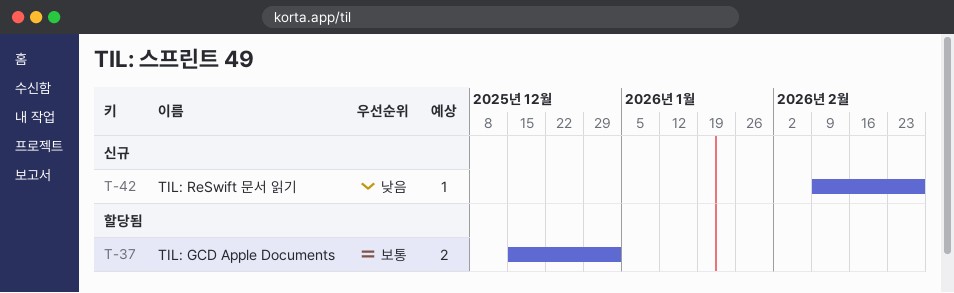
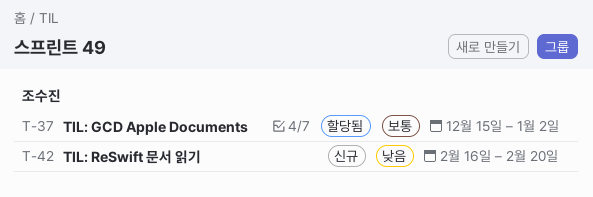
T-42, start: Feb 9 -> Feb 16
T-42, due: Feb 27 -> Feb 20

